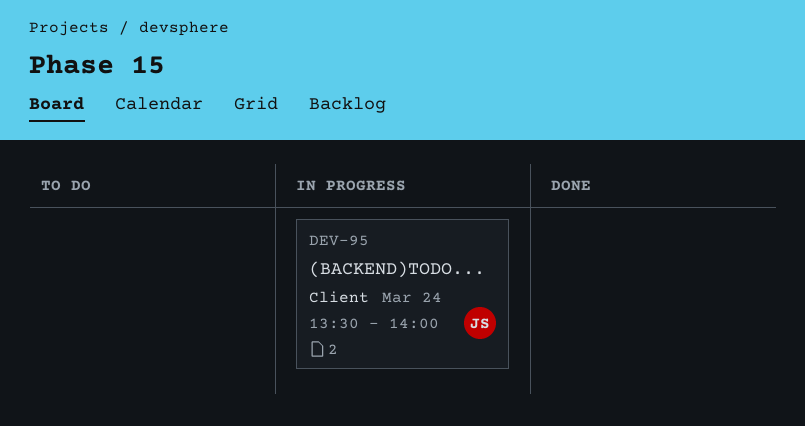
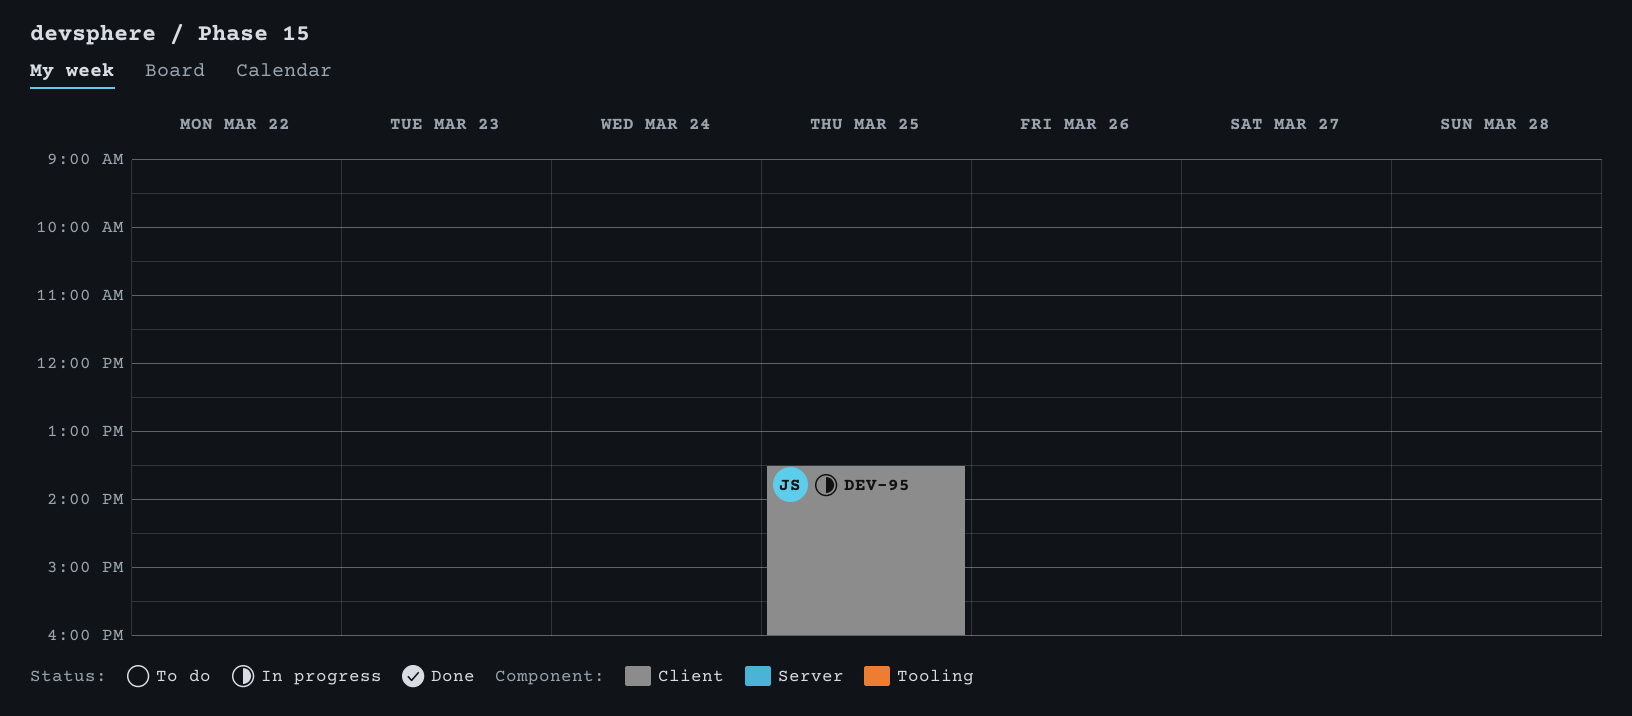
DEV-95, day: Mar 24 -> Mar 25
DEV-95, ends: 14:00 -> 16:00

